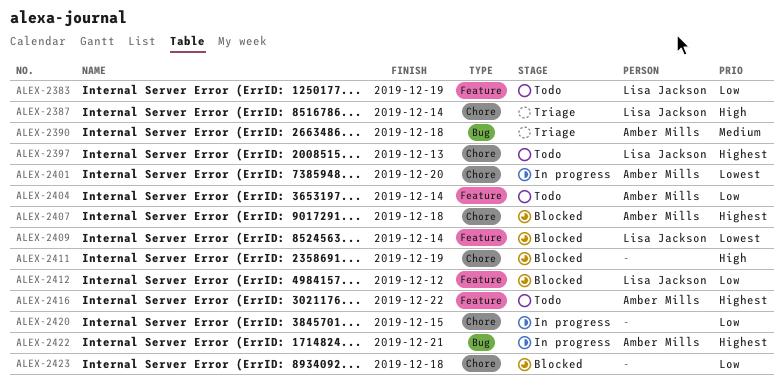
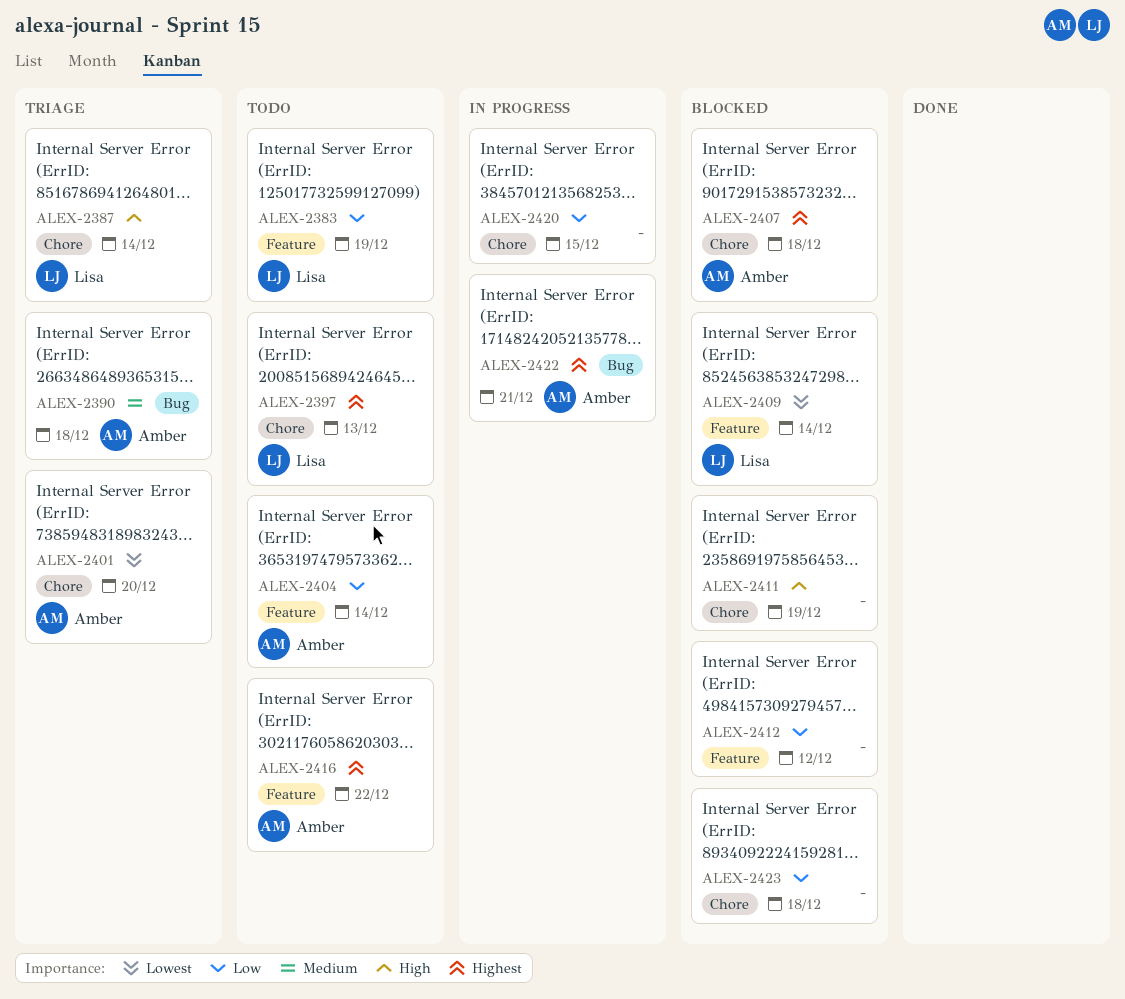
ALEX-2401, status: In progress -> Triage
ALEX-2412, owner: Lisa Jackson -> none

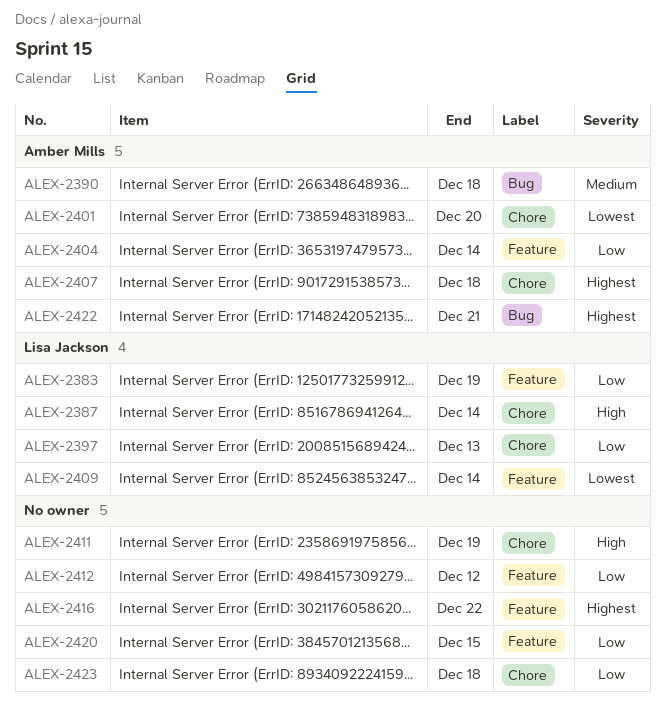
ALEX-2397, priority: Highest -> Low
ALEX-2416, owner: Amber Mills -> none
ALEX-2420, label: Chore -> Feature

